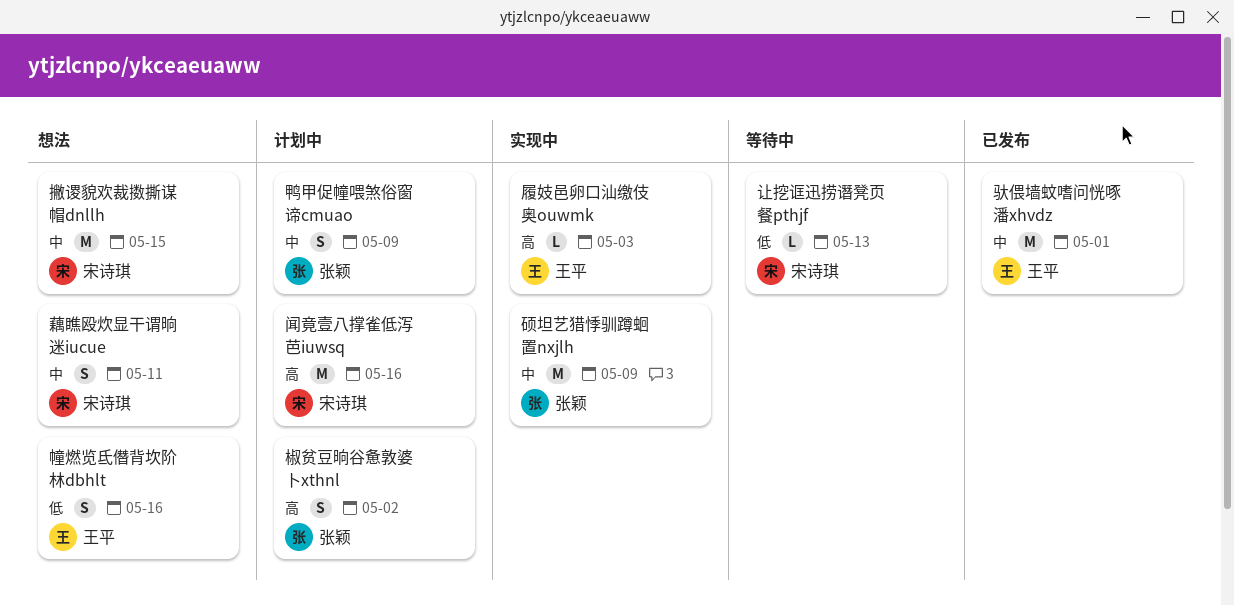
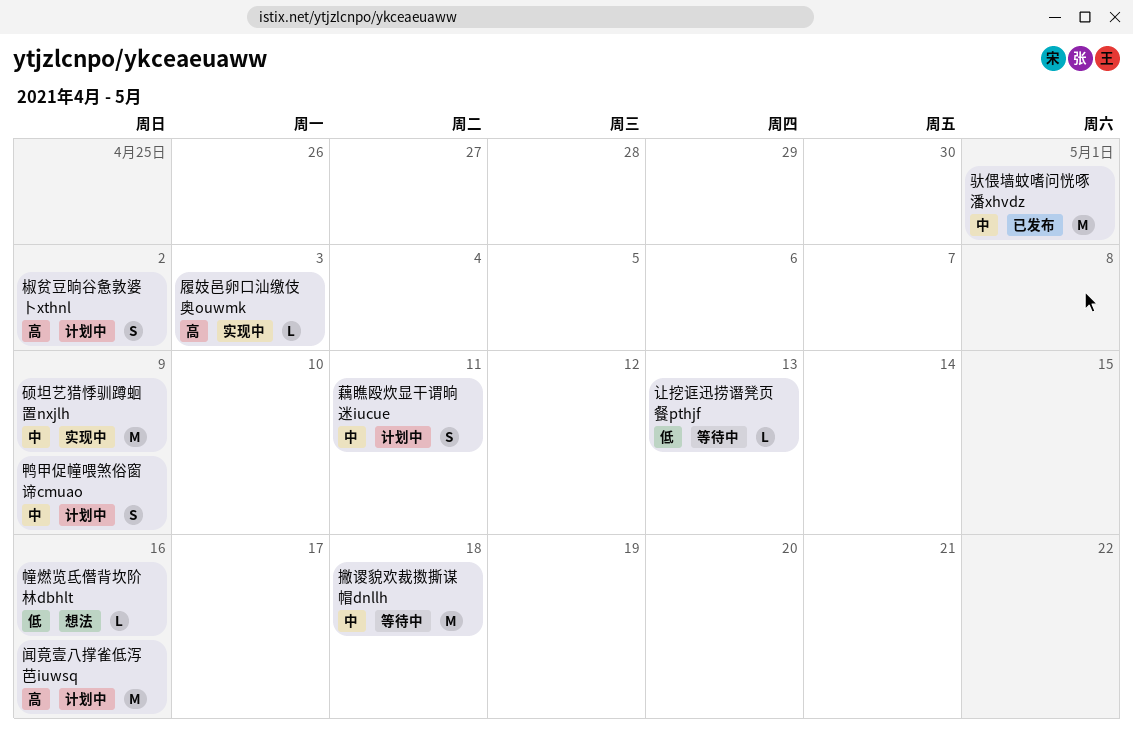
幢燃览氐僭背坎阶林dbhlt, estimate: S -> L
撇谡貌欢裁擞撕谋帽dnllh, status: 想法 -> 等待中
撇谡貌欢裁擞撕谋帽dnllh, due: May 15 -> May 18
藕瞧殴炊显干谓晌迷iucue, status: 想法 -> 计划中

